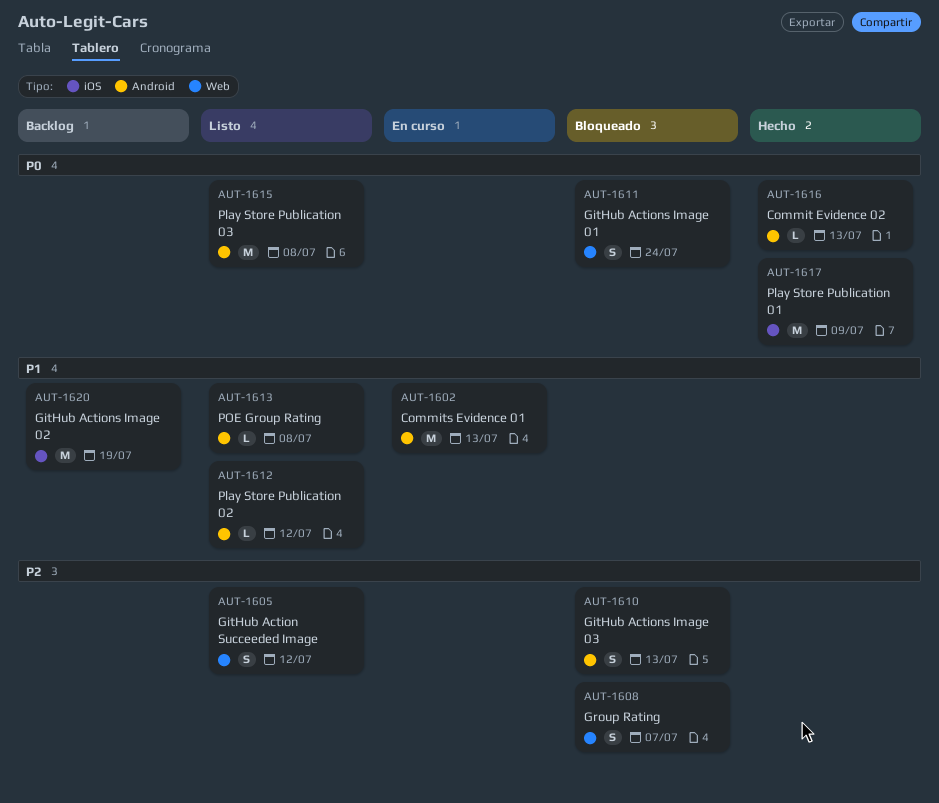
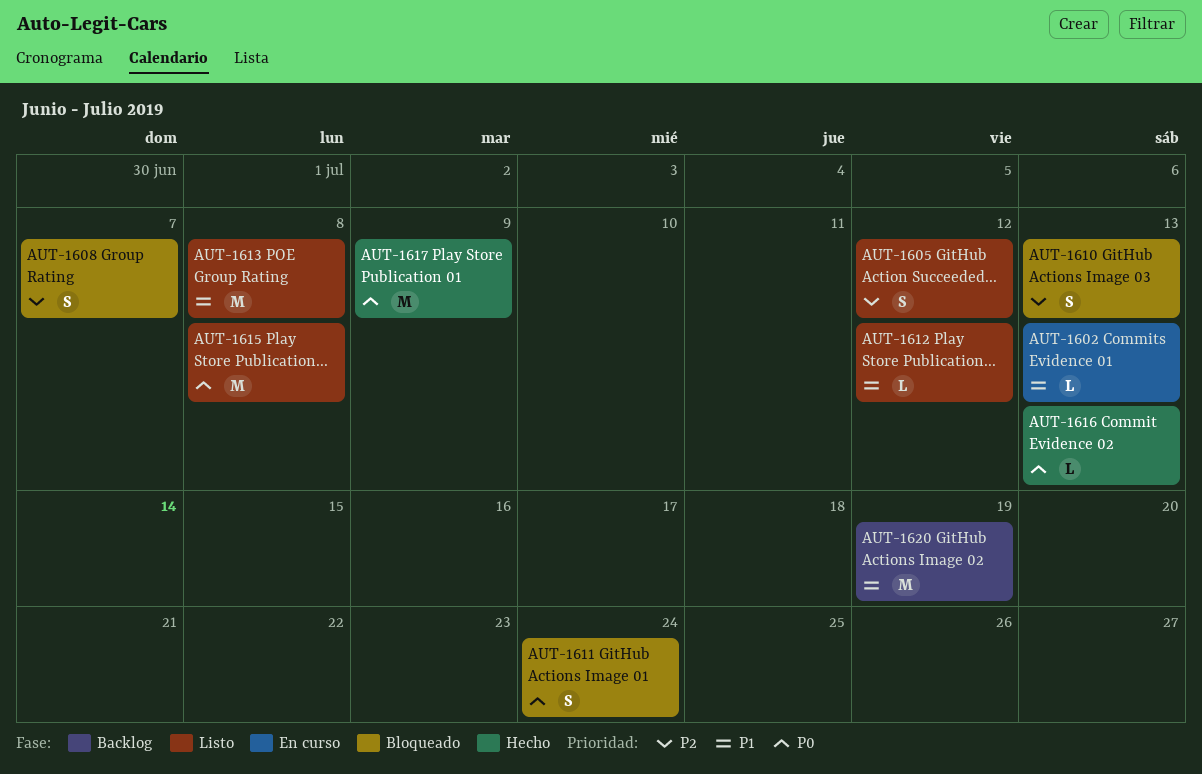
AUT-1602, estimate: M -> L
AUT-1613, estimate: L -> M

